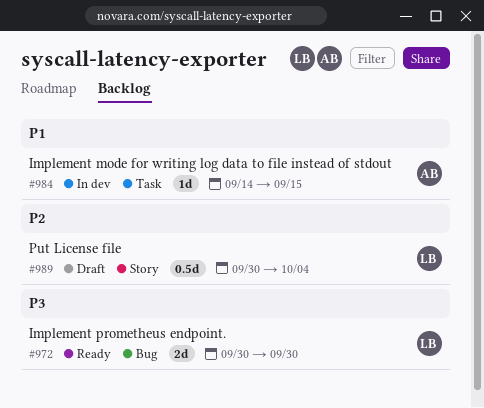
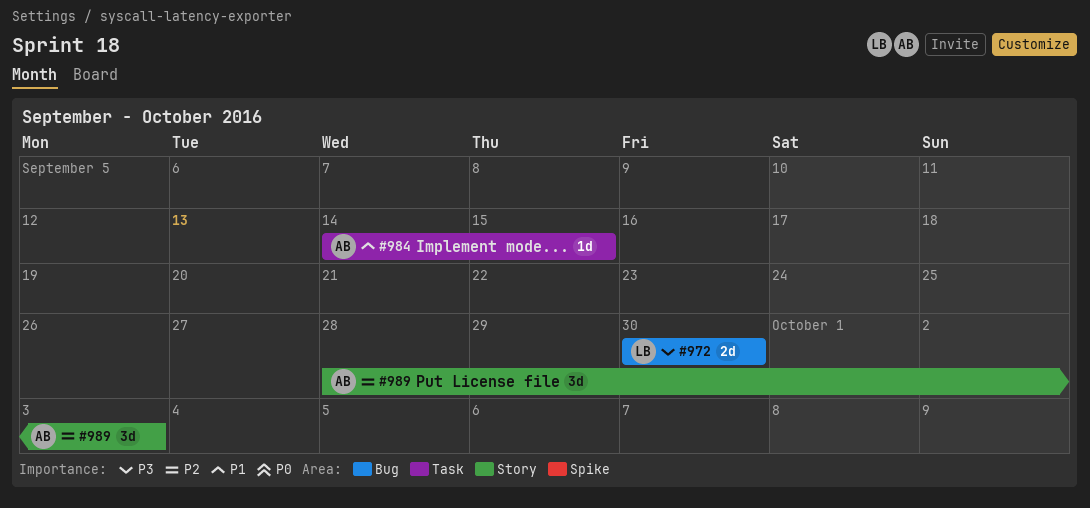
#989, owner: LB -> AB
#989, estimate: 0.5d -> 3d
#989, start: Sep 30 -> Sep 28
#989, due: Oct 4 -> Oct 3

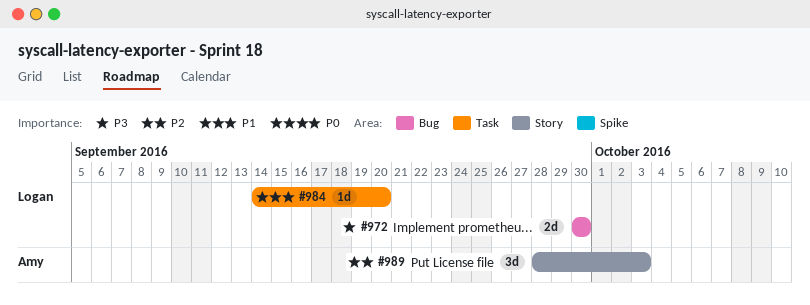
#984, owner: Amy -> Logan
#984, due: Sep 15 -> Sep 20

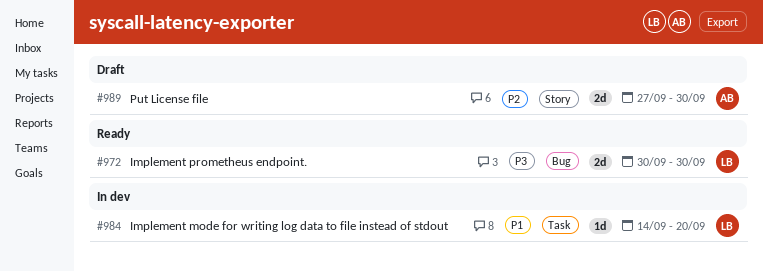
#989, estimate: 3d -> 2d
#989, start: Sep 28 -> Sep 27
#989, due: Oct 3 -> Sep 30

